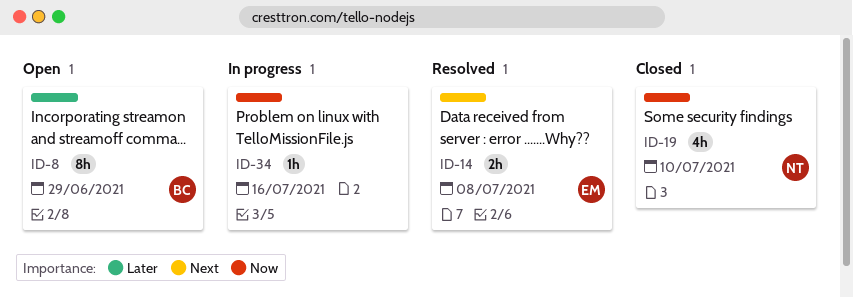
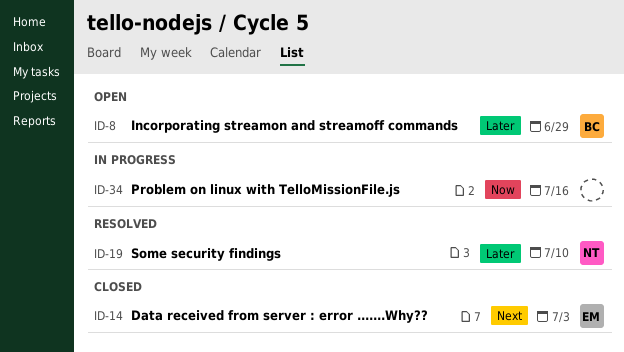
ID-14, status: Resolved -> Closed
ID-14, due: Jul 8 -> Jul 3
ID-19, status: Closed -> Resolved
ID-19, priority: Now -> Later

